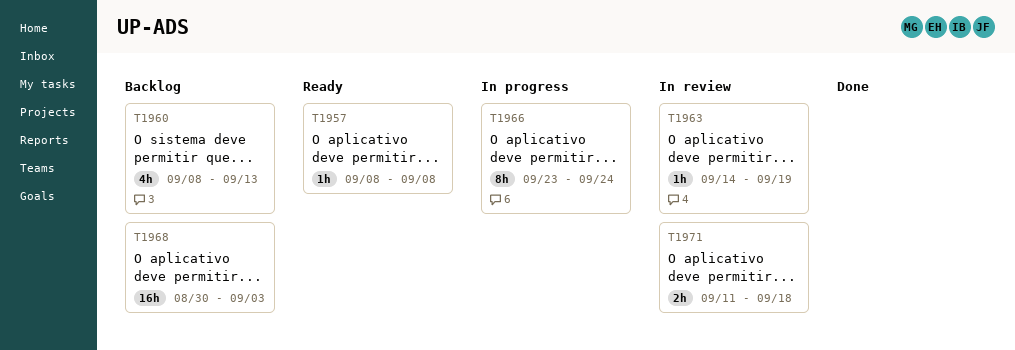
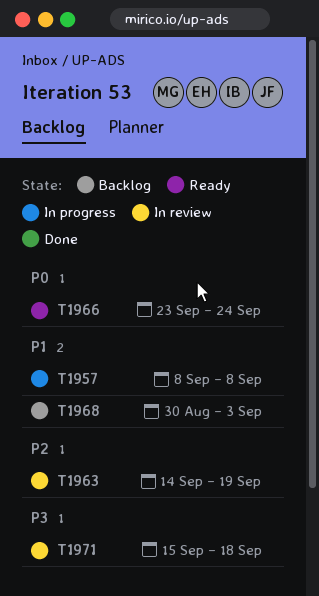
T1957, status: Ready -> In progress
T1960: present -> none
T1966, status: In progress -> Ready
T1971, start: Sep 11 -> Sep 15

